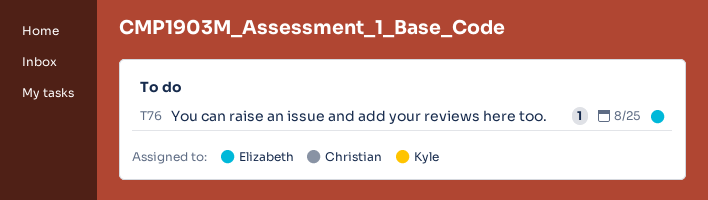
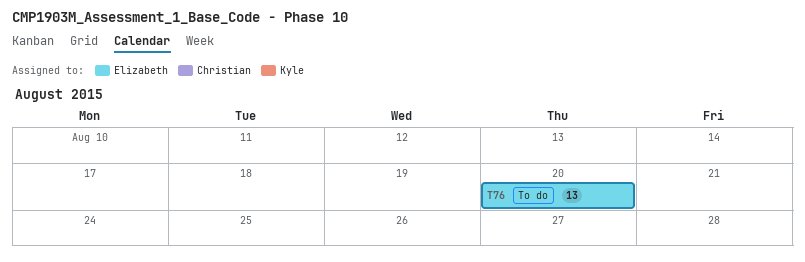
T76, estimate: 1 -> 13
T76, due: Aug 25 -> Aug 20

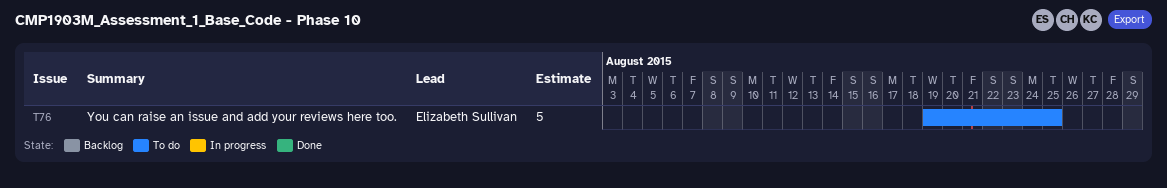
T76, estimate: 13 -> 5
T76, due: Aug 20 -> Aug 25

